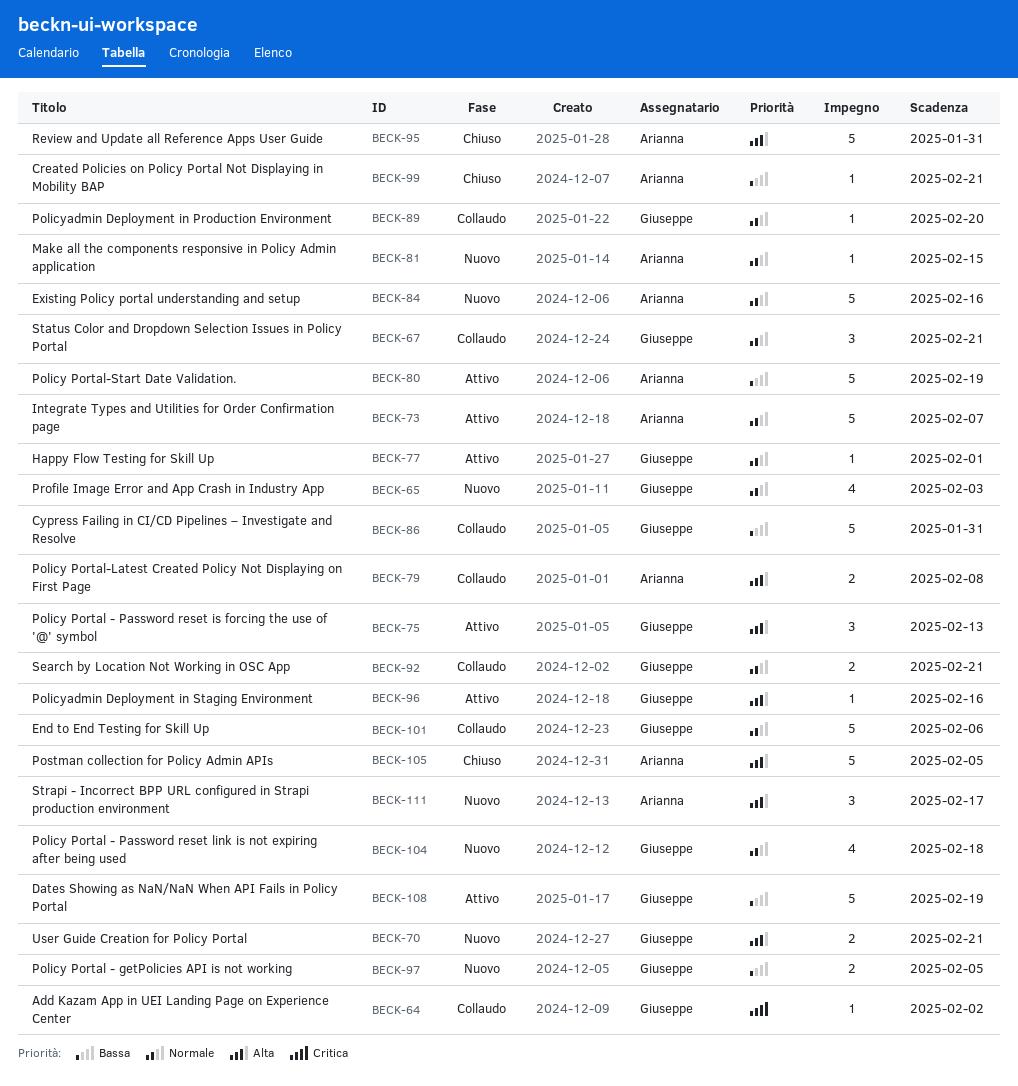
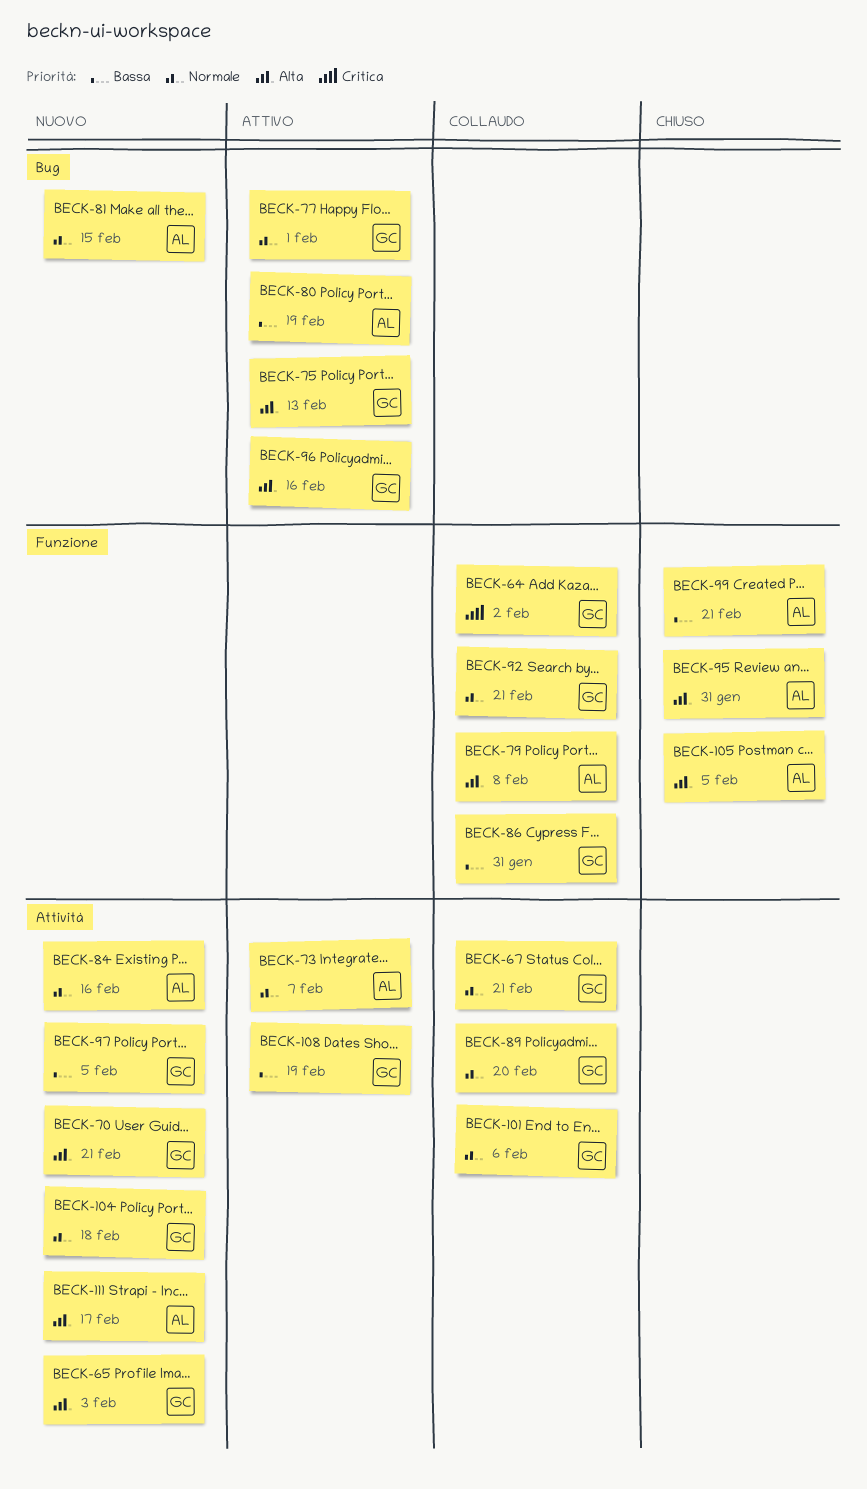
BECK-65, priority: Normale -> Alta

